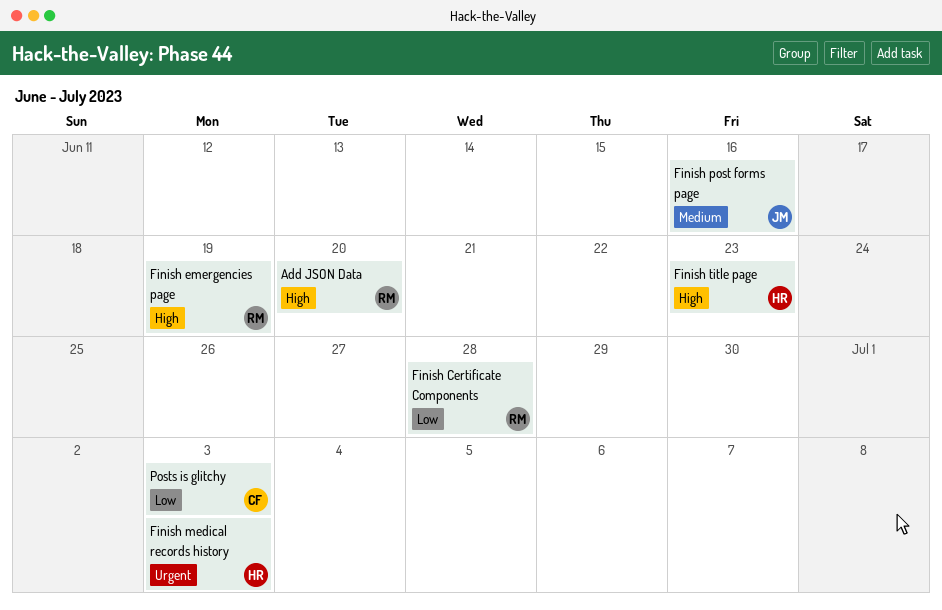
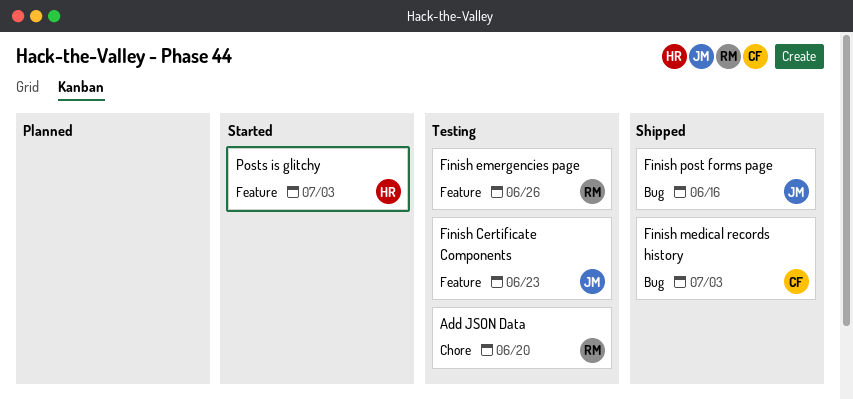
Finish Certificate Components, owner: RM -> JM
Finish Certificate Components, due: Jun 28 -> Jun 23
Finish emergencies page, due: Jun 19 -> Jun 26
Finish medical records history, owner: HR -> CF
Finish title page: present -> none
Posts is glitchy, owner: CF -> HR

